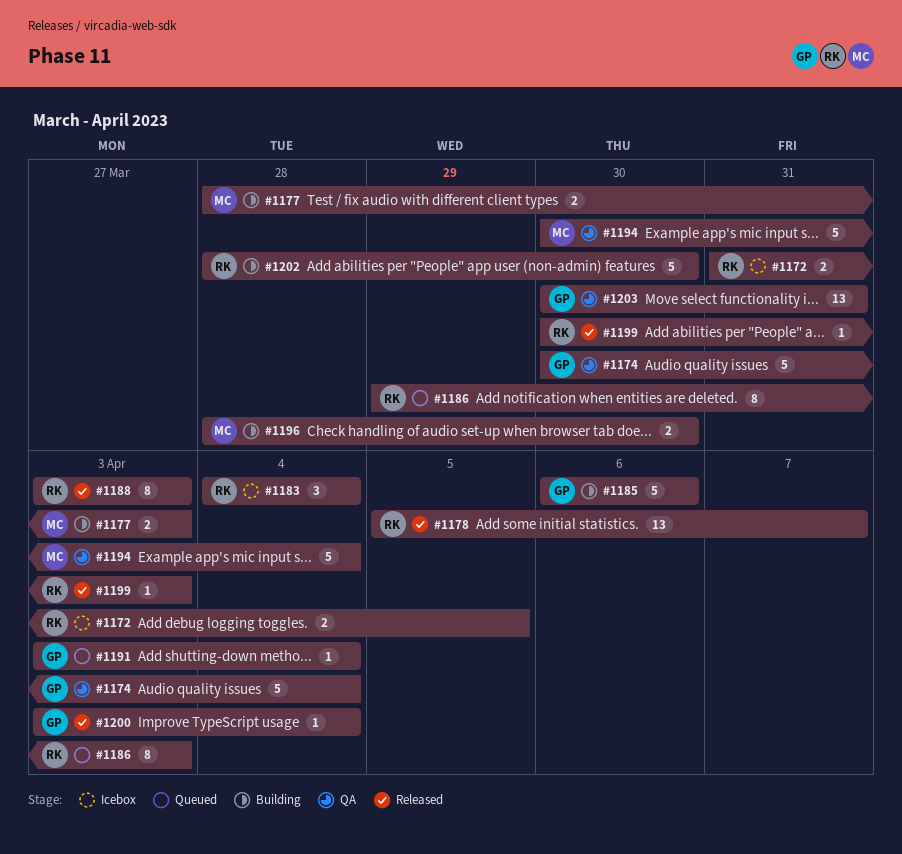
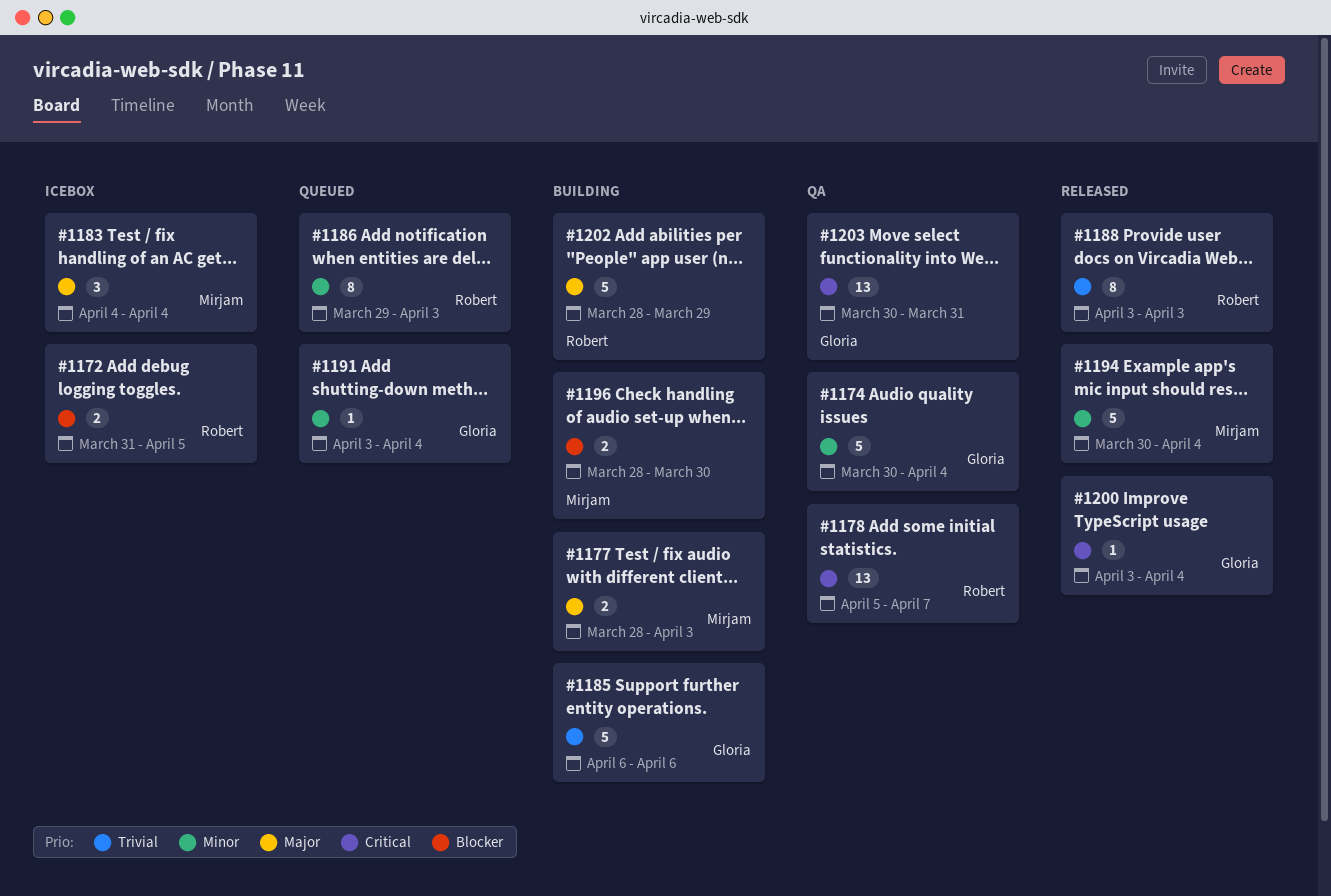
#1178, status: Released -> QA
#1183, owner: Robert -> Mirjam
#1194, status: QA -> Released
#1199: present -> none
#1202, due: Mar 30 -> Mar 29

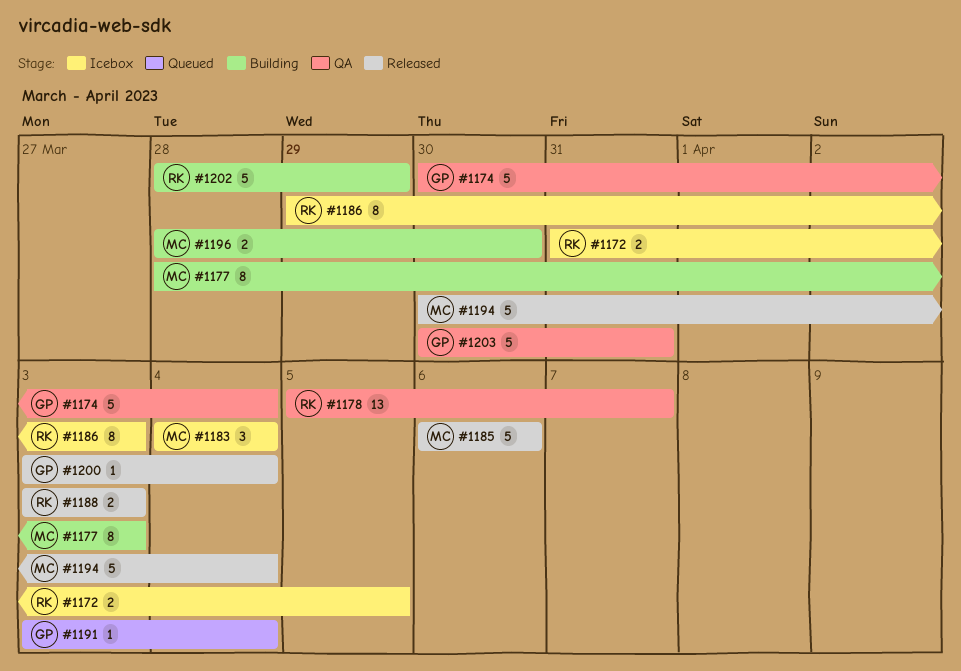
#1177, estimate: 2 -> 8
#1185, status: Building -> Released
#1185, owner: Gloria -> Mirjam
#1186, status: Queued -> Icebox
#1188, estimate: 8 -> 2
#1203, estimate: 13 -> 5

